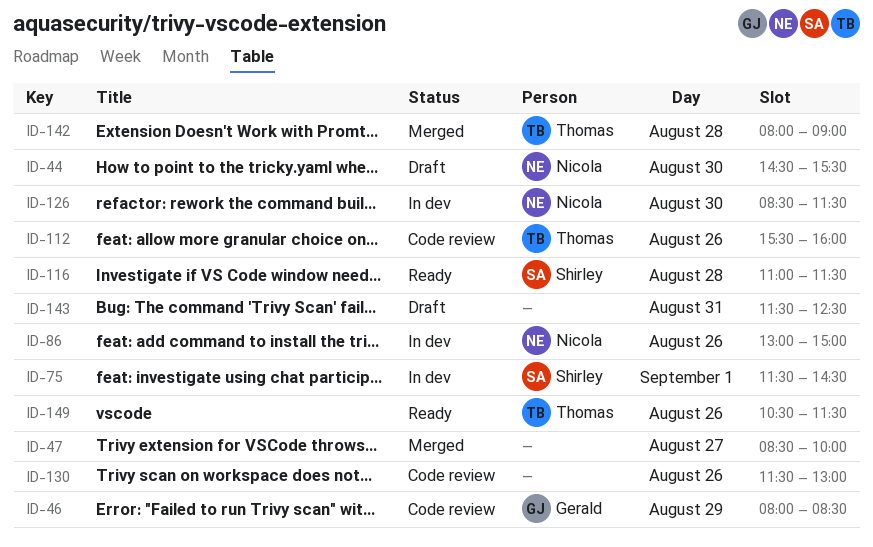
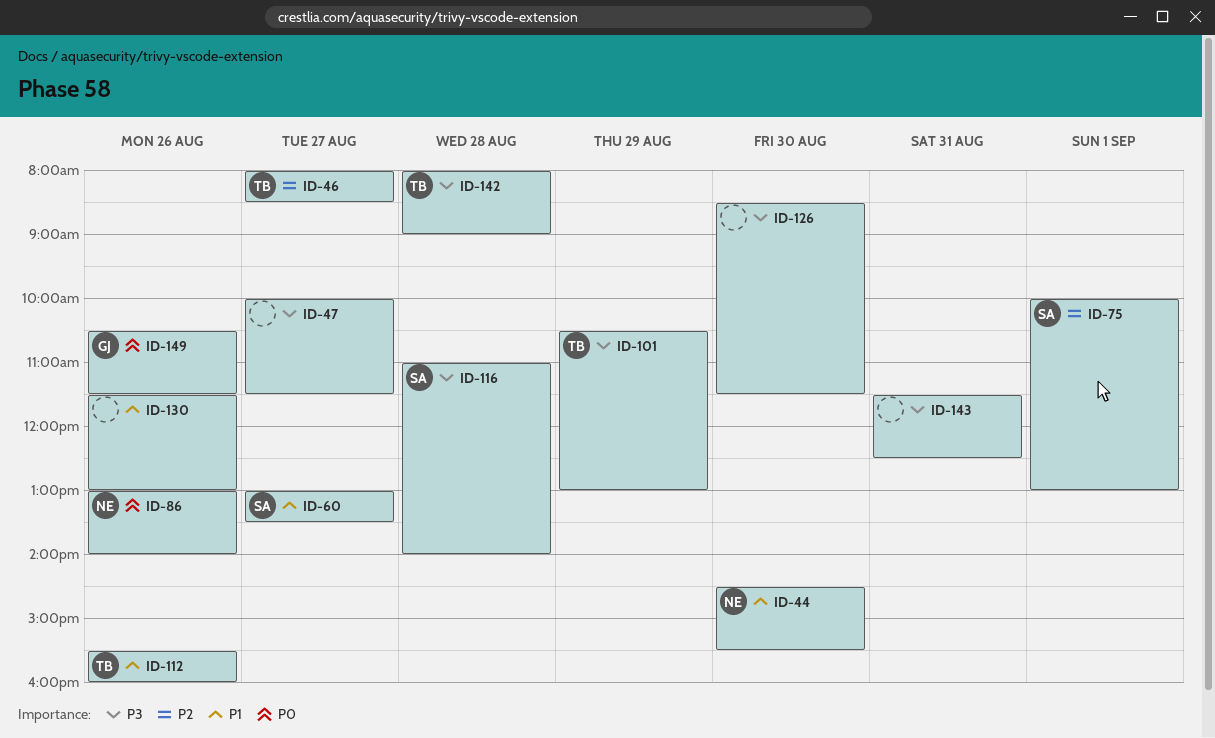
ID-46, owner: Gerald -> Thomas
ID-46, day: Aug 29 -> Aug 27
ID-47, begins: 08:30 -> 10:00
ID-47, ends: 10:00 -> 11:30
ID-60: none -> present
ID-75, begins: 11:30 -> 10:00
ID-75, ends: 14:30 -> 13:00
ID-86, ends: 15:00 -> 14:00
ID-101: none -> present
ID-116, ends: 11:30 -> 14:00
ID-126, owner: Nicola -> none
ID-149, owner: Thomas -> Gerald

